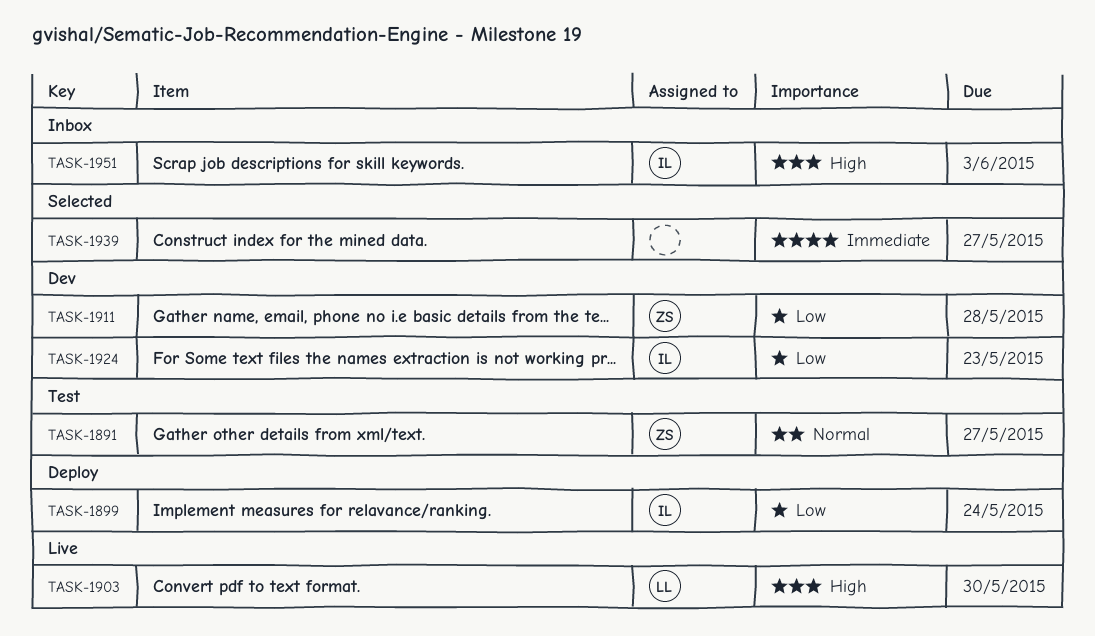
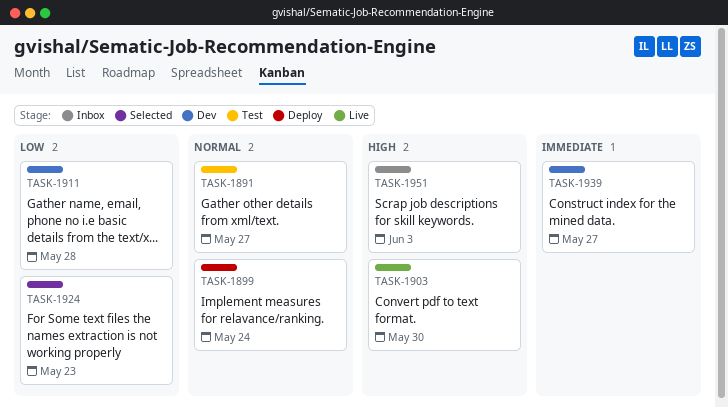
TASK-1899, priority: Low -> Normal
TASK-1924, status: Dev -> Selected
TASK-1939, status: Selected -> Dev

